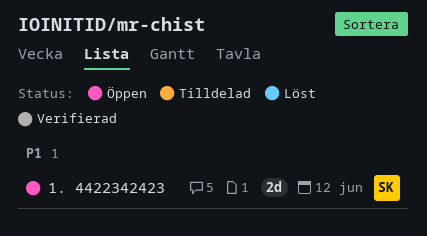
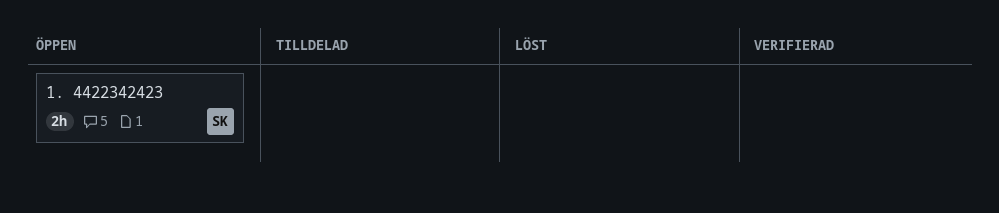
1. 4422342423, estimate: 2d -> 2h

